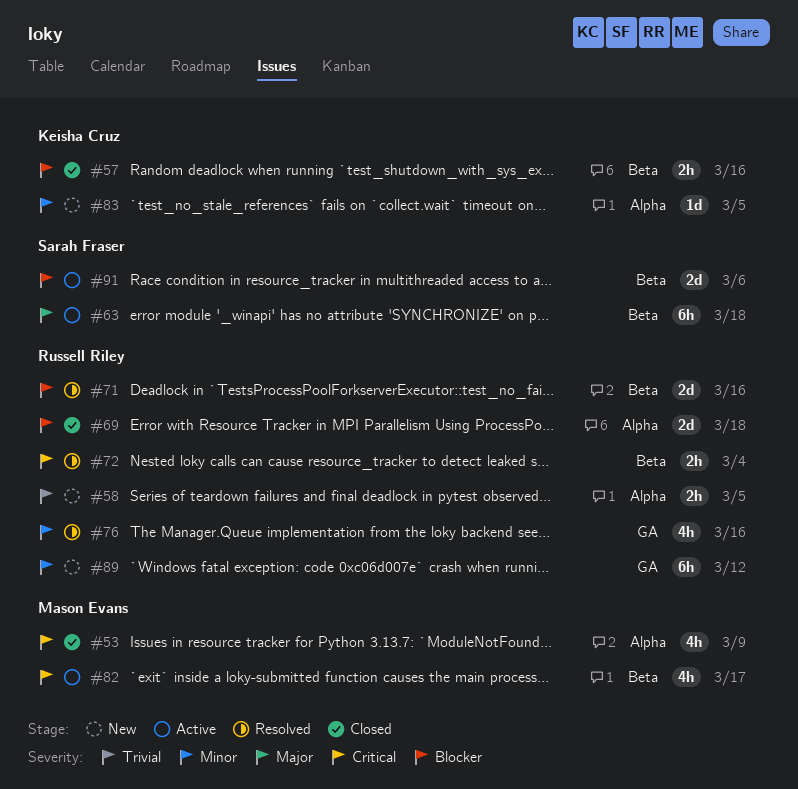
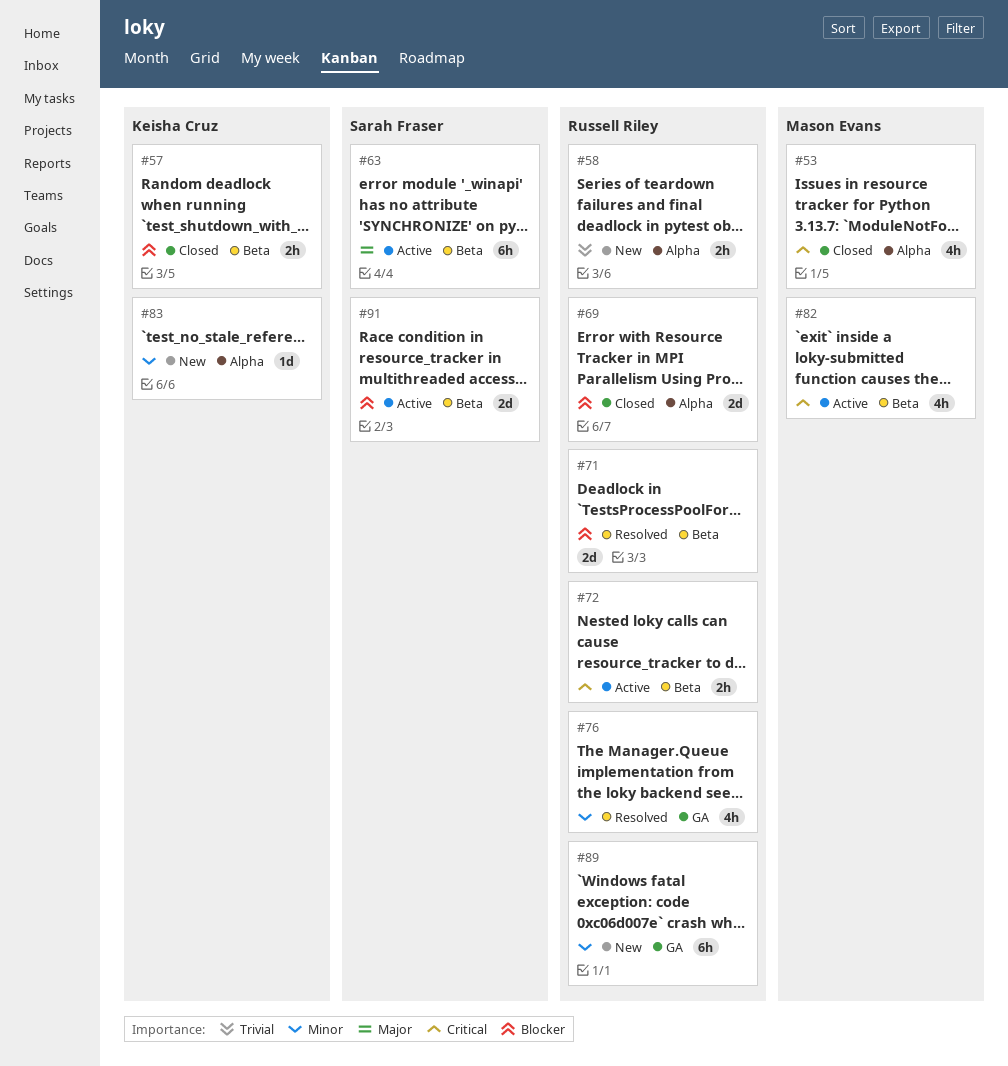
#72, status: Resolved -> Active

